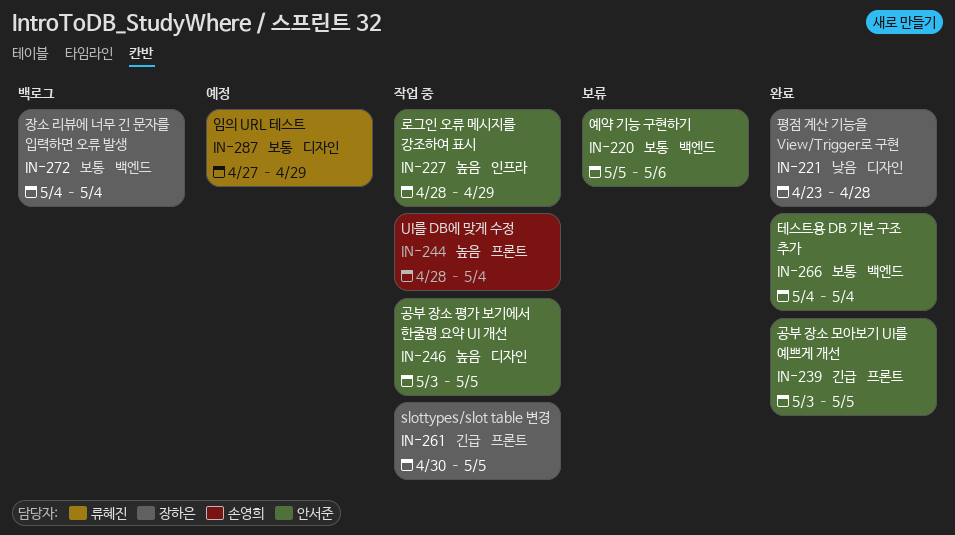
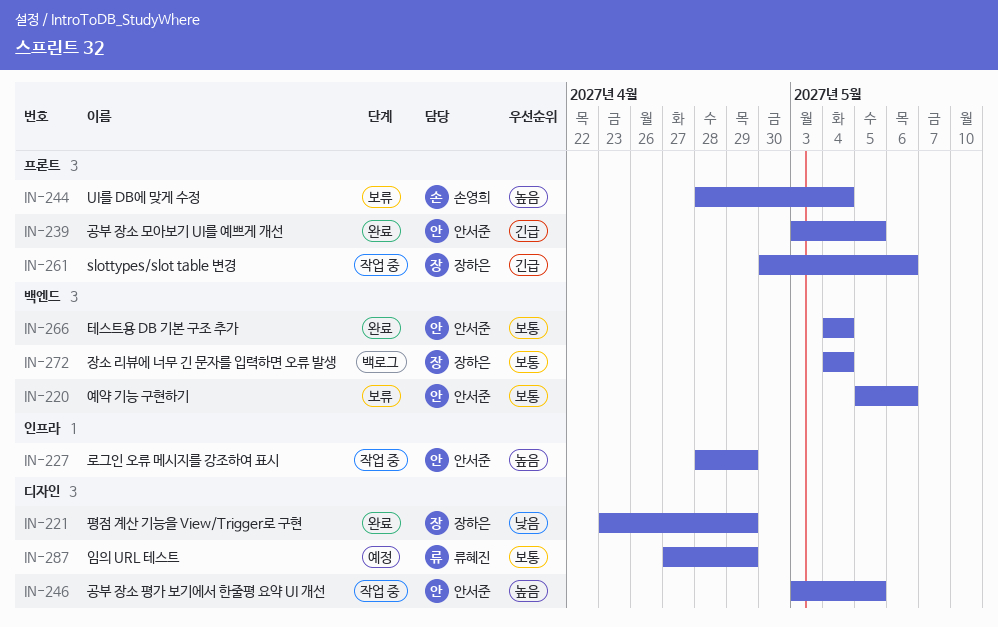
IN-221, due: Apr 28 -> Apr 29
IN-244, status: 작업 중 -> 보류
IN-261, due: May 5 -> May 6

